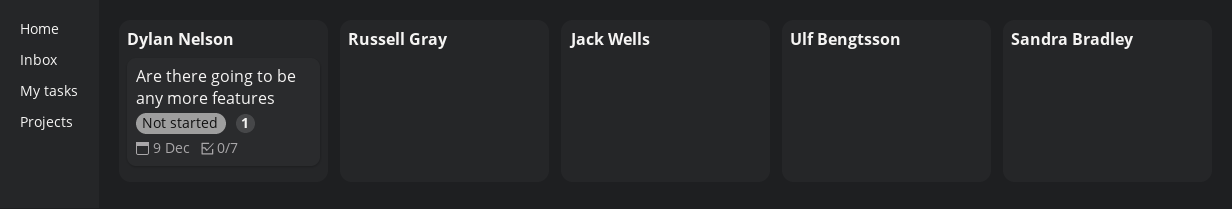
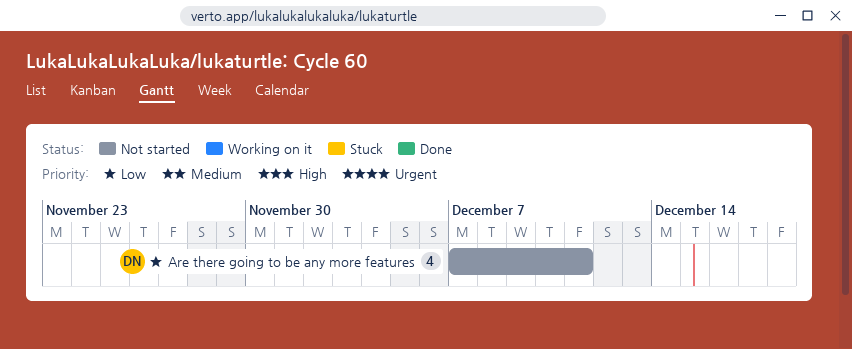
Are there going to be any more features, estimate: 1 -> 4
Are there going to be any more features, due: Dec 9 -> Dec 11

